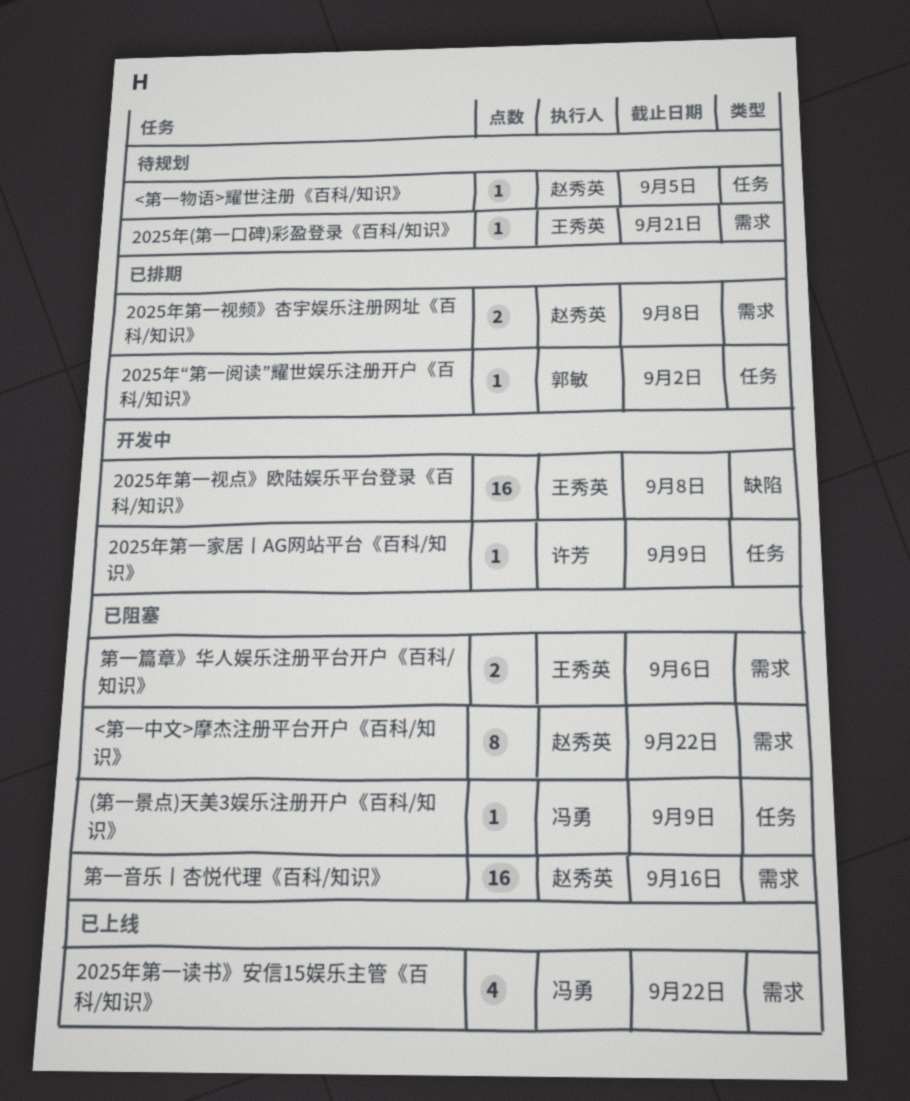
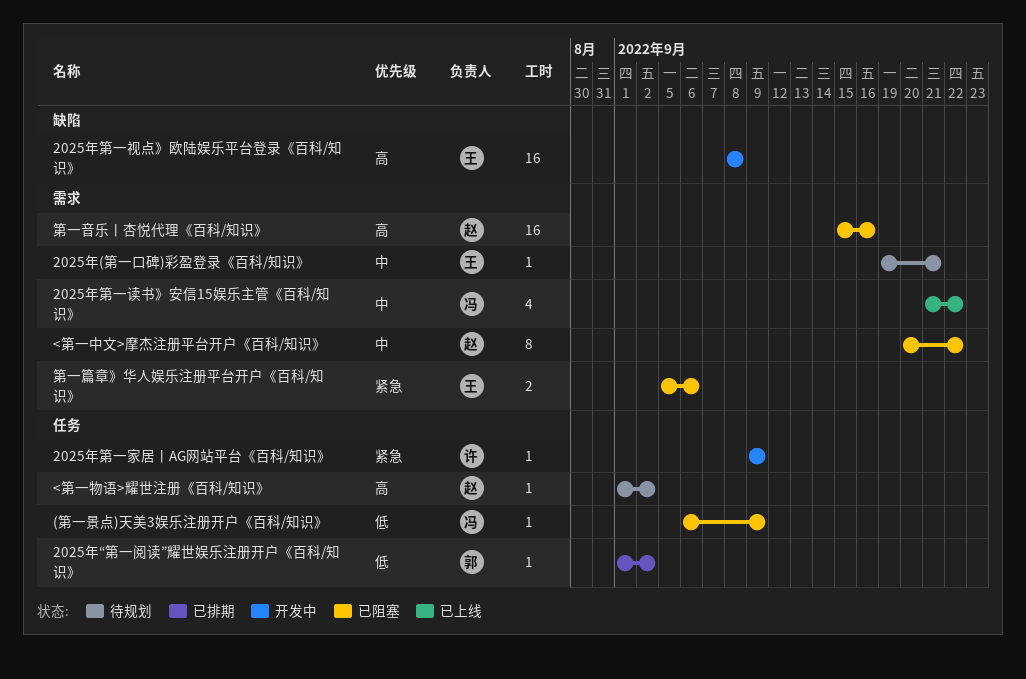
2025年第一视频》杏宇娱乐注册网址《百科/知识》: present -> none
<第一物语>耀世注册《百科/知识》, due: Sep 5 -> Sep 2

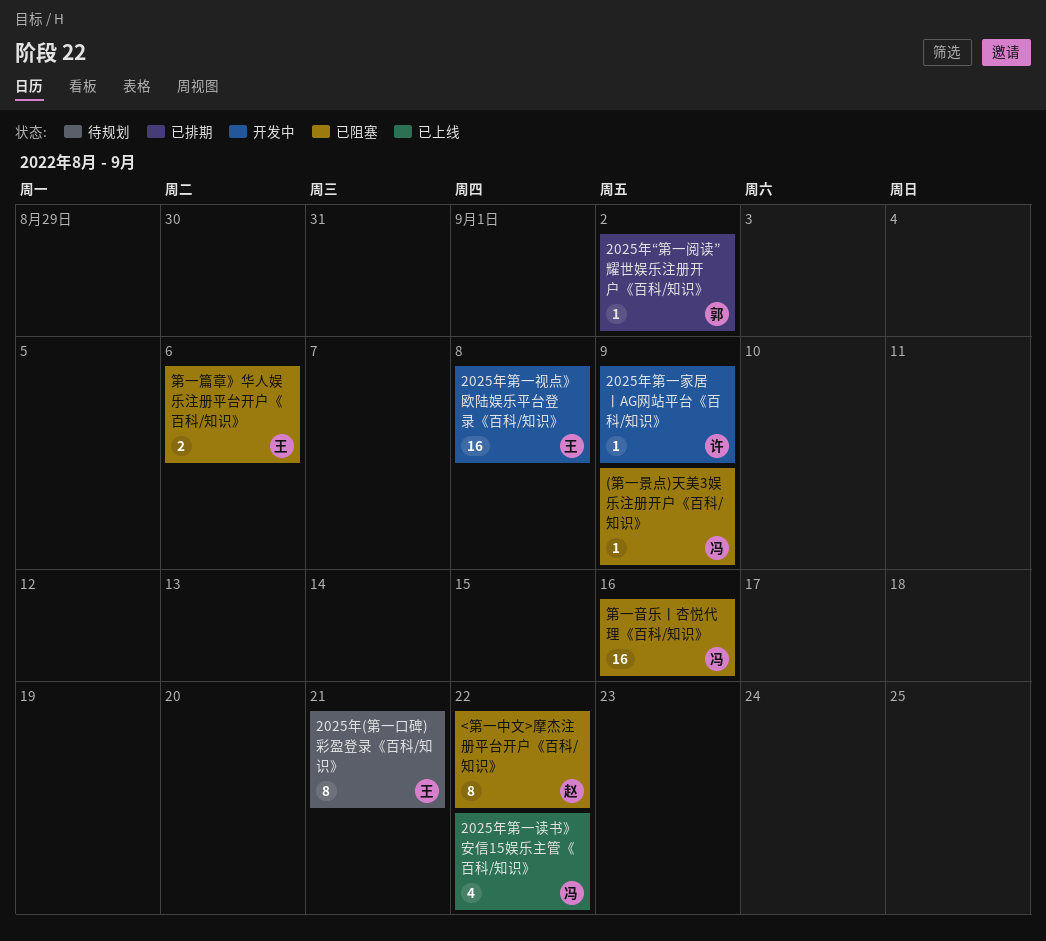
2025年(第一口碑)彩盈登录《百科/知识》, estimate: 1 -> 8
<第一物语>耀世注册《百科/知识》: present -> none
第一音乐丨杏悦代理《百科/知识》, owner: 赵 -> 冯

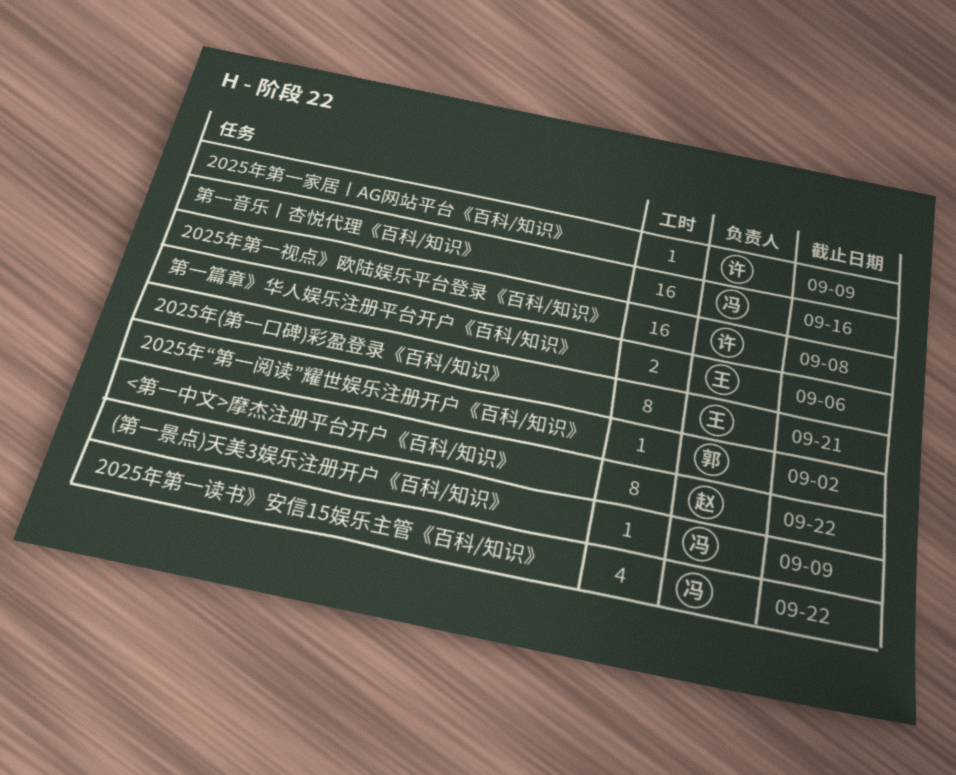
2025年第一视点》欧陆娱乐平台登录《百科/知识》, owner: 王 -> 许

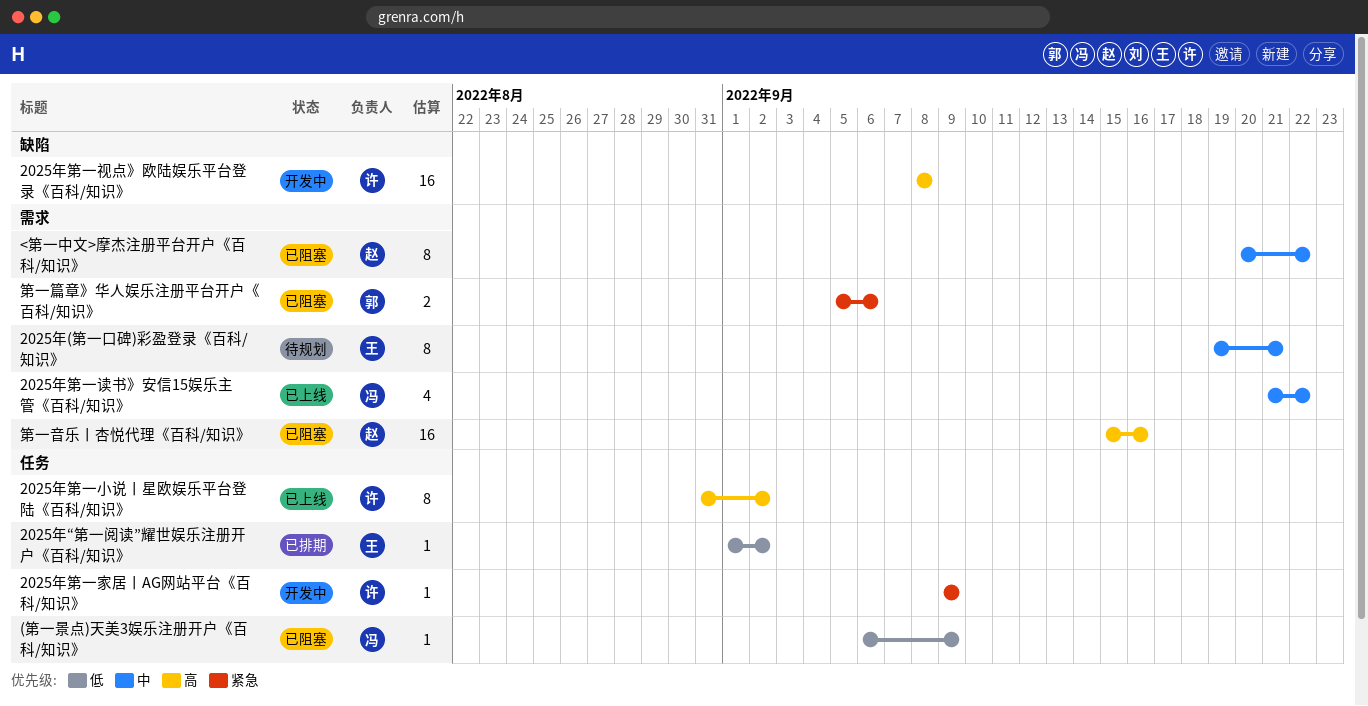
2025年“第一阅读”耀世娱乐注册开户《百科/知识》, owner: 郭 -> 王
2025年第一小说丨星欧娱乐平台登陆《百科/知识》: none -> present
第一篇章》华人娱乐注册平台开户《百科/知识》, owner: 王 -> 郭
第一音乐丨杏悦代理《百科/知识》, owner: 冯 -> 赵

